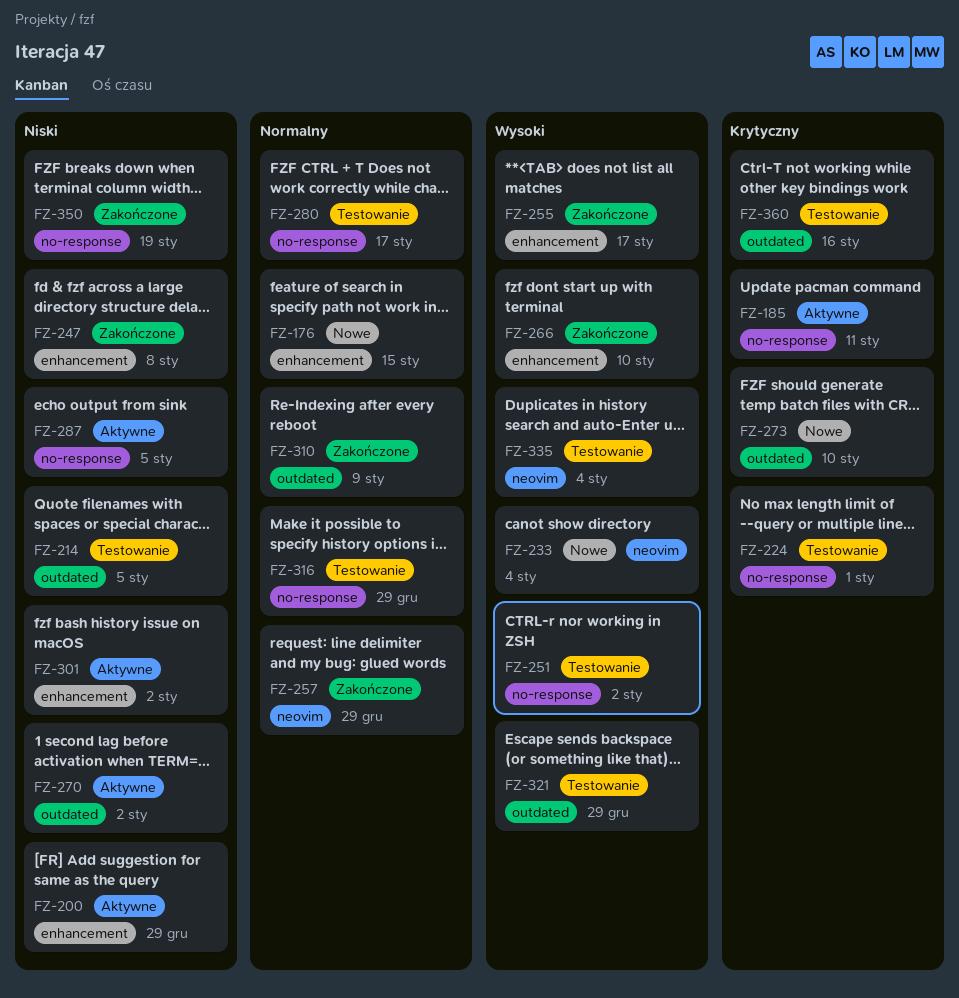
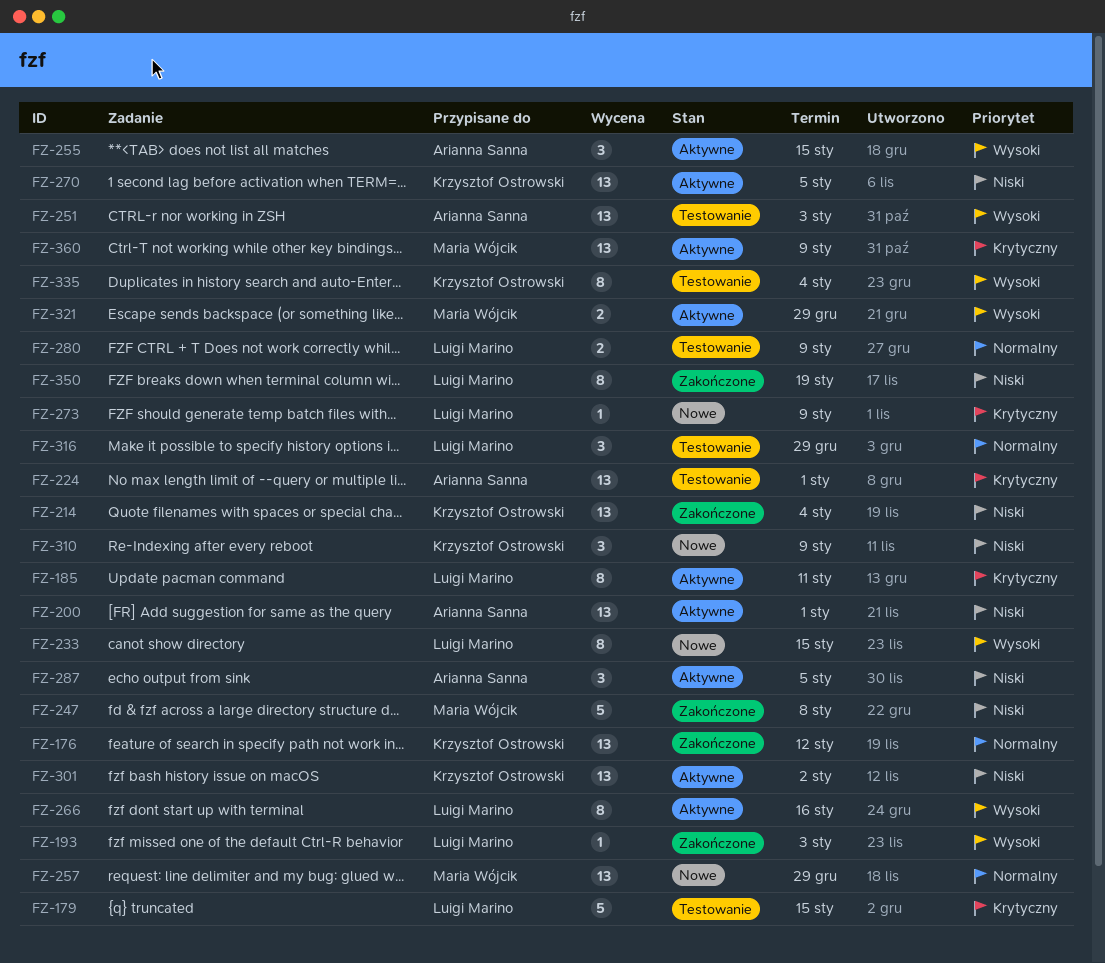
FZ-176, status: Nowe -> Zakończone
FZ-176, due: Jan 15 -> Jan 12
FZ-179: none -> present
FZ-193: none -> present
FZ-200, due: Dec 29 -> Jan 1
FZ-214, status: Testowanie -> Zakończone
FZ-214, due: Jan 5 -> Jan 4
FZ-233, due: Jan 4 -> Jan 15
FZ-251, due: Jan 2 -> Jan 3
FZ-255, status: Zakończone -> Aktywne
FZ-255, due: Jan 17 -> Jan 15
FZ-257, status: Zakończone -> Nowe
FZ-266, status: Zakończone -> Aktywne
FZ-266, due: Jan 10 -> Jan 16
FZ-270, due: Jan 2 -> Jan 5
FZ-273, due: Jan 10 -> Jan 9
FZ-280, due: Jan 17 -> Jan 9
FZ-310, status: Zakończone -> Nowe
FZ-310, priority: Normalny -> Niski
FZ-321, status: Testowanie -> Aktywne
FZ-360, status: Testowanie -> Aktywne
FZ-360, due: Jan 16 -> Jan 9

